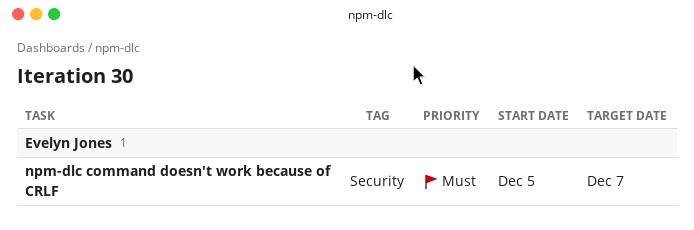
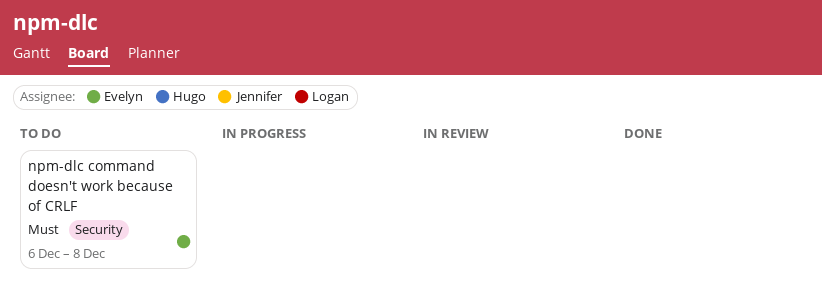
npm-dlc command doesn't work because of CRLF, start: Dec 5 -> Dec 6
npm-dlc command doesn't work because of CRLF, due: Dec 7 -> Dec 8

